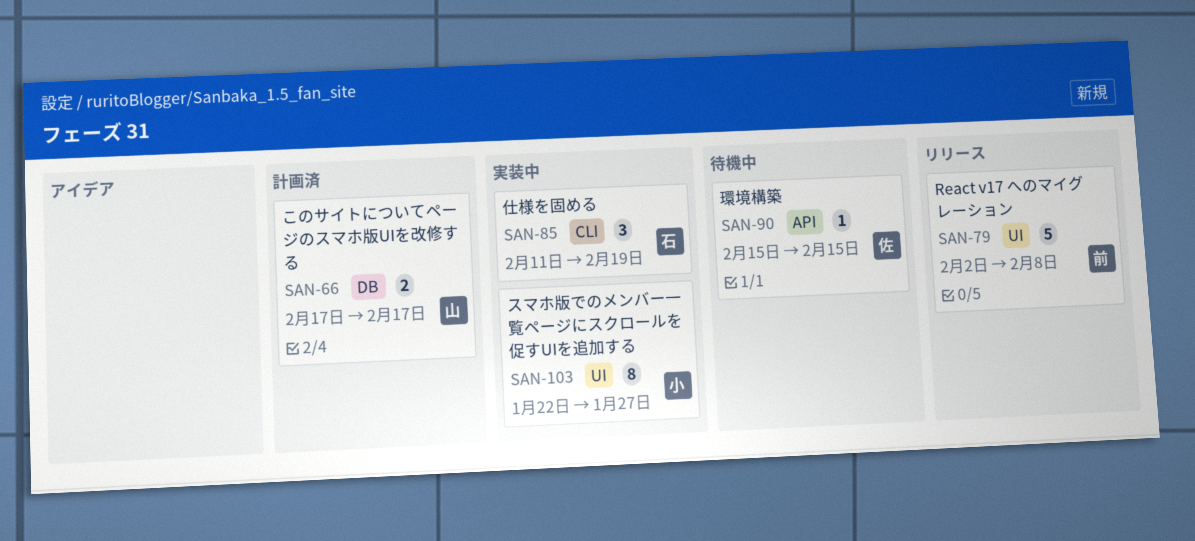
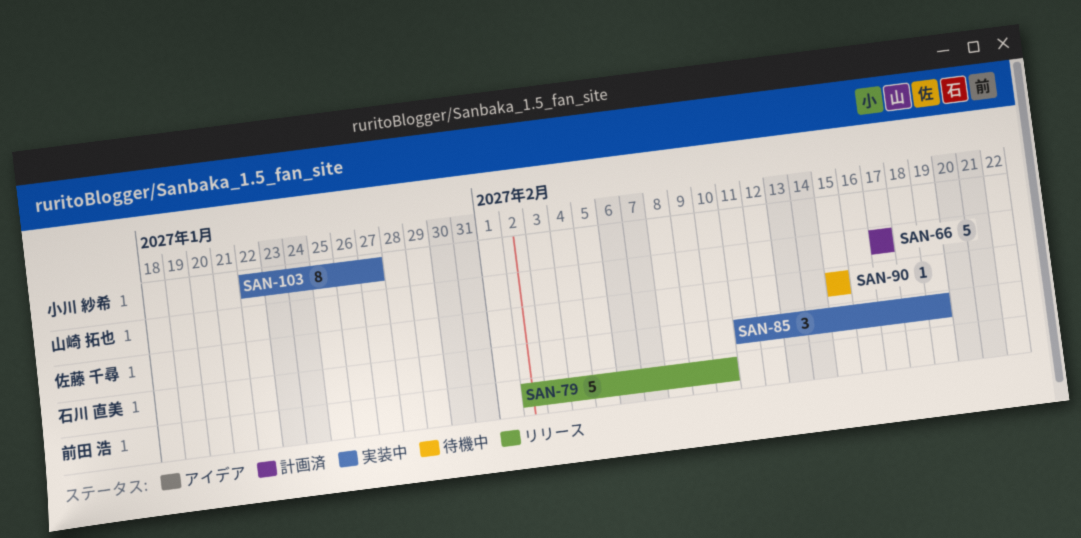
SAN-66, estimate: 2 -> 5
SAN-79, due: Feb 8 -> Feb 10

